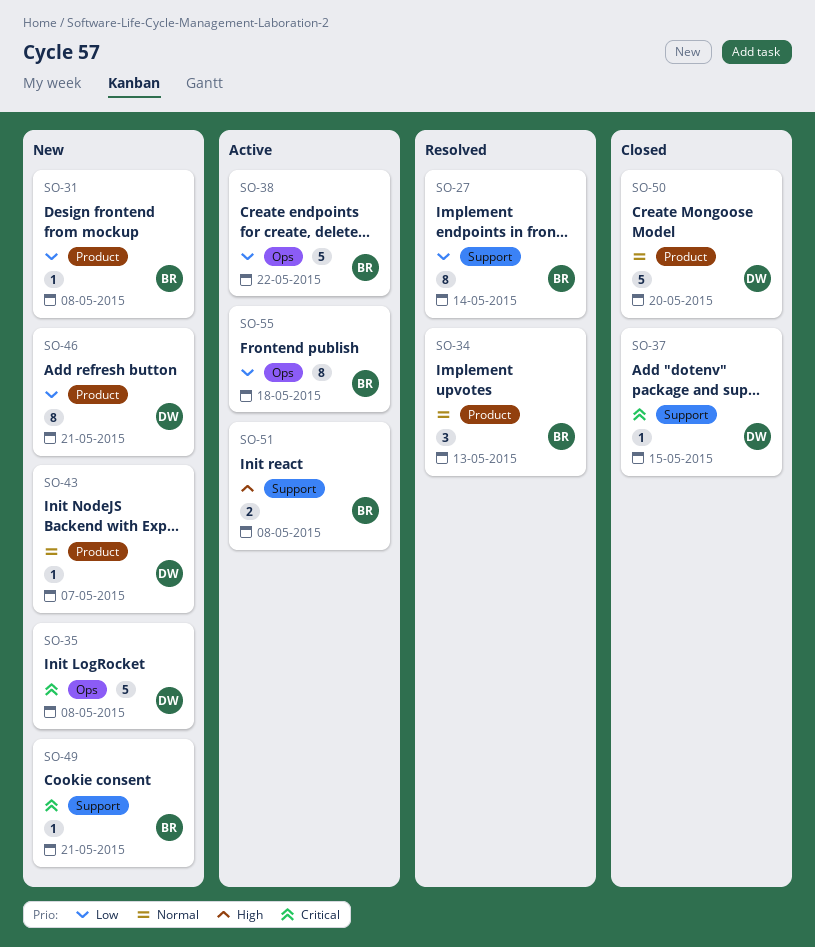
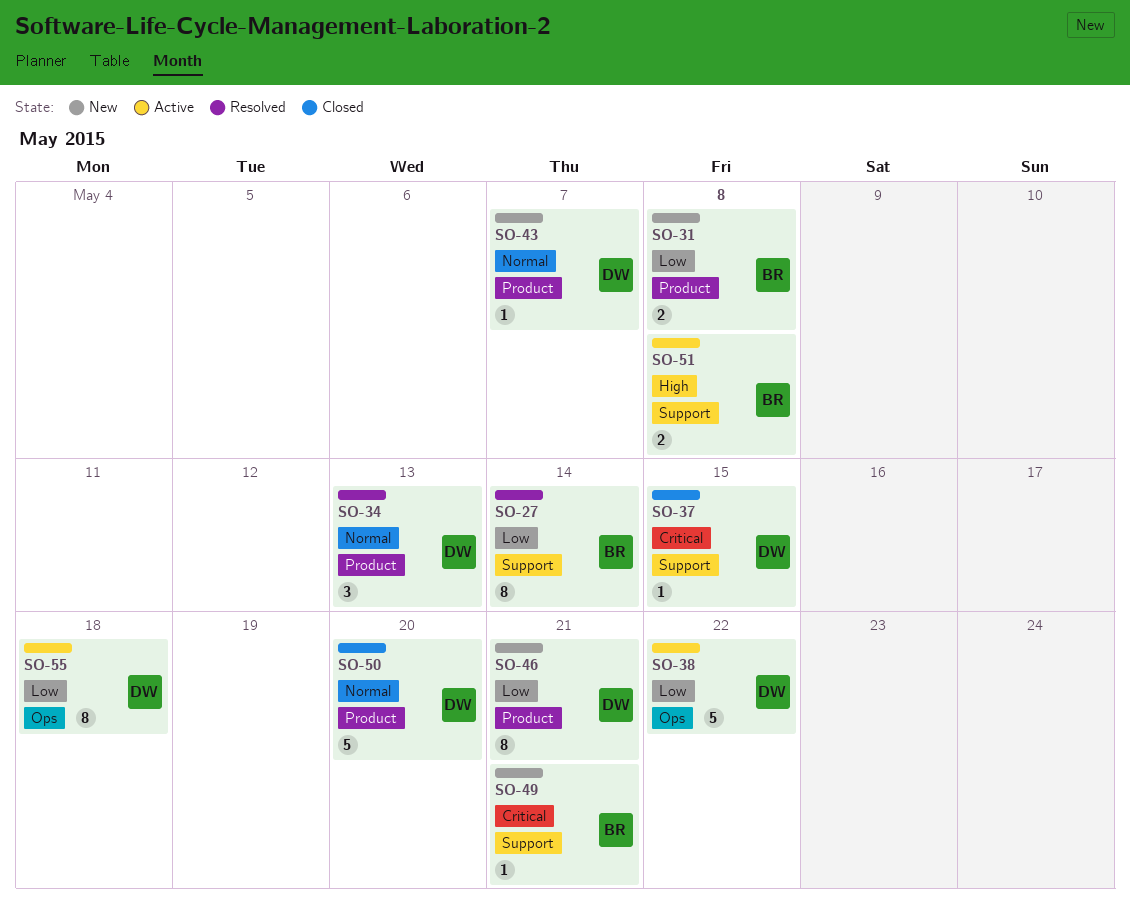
SO-31, estimate: 1 -> 2
SO-34, owner: BR -> DW
SO-35: present -> none
SO-38, owner: BR -> DW
SO-55, owner: BR -> DW

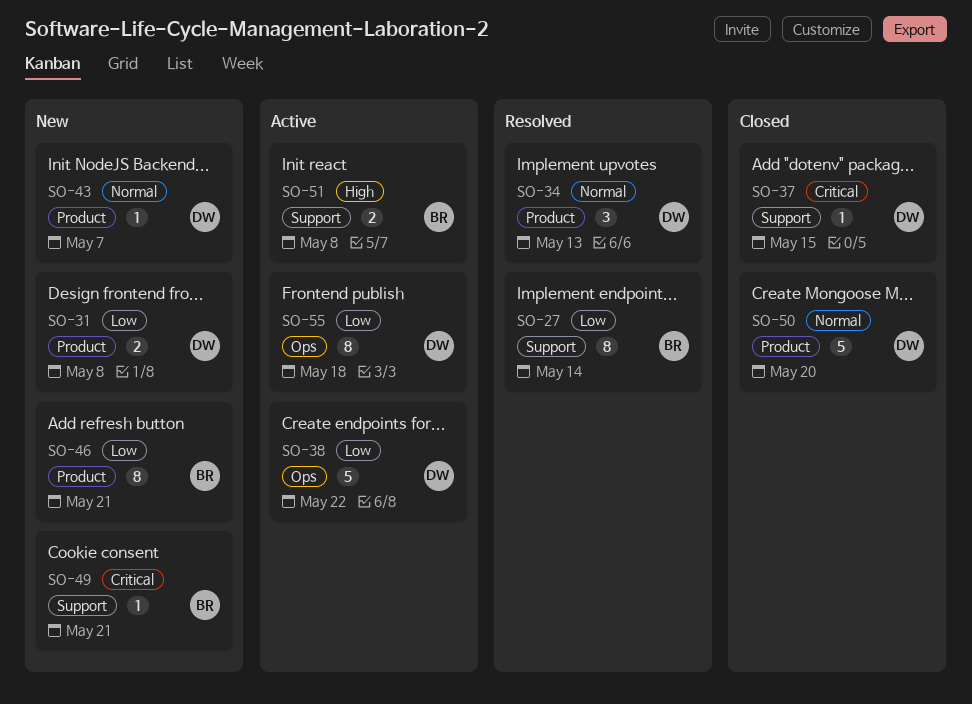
SO-31, owner: BR -> DW
SO-46, owner: DW -> BR

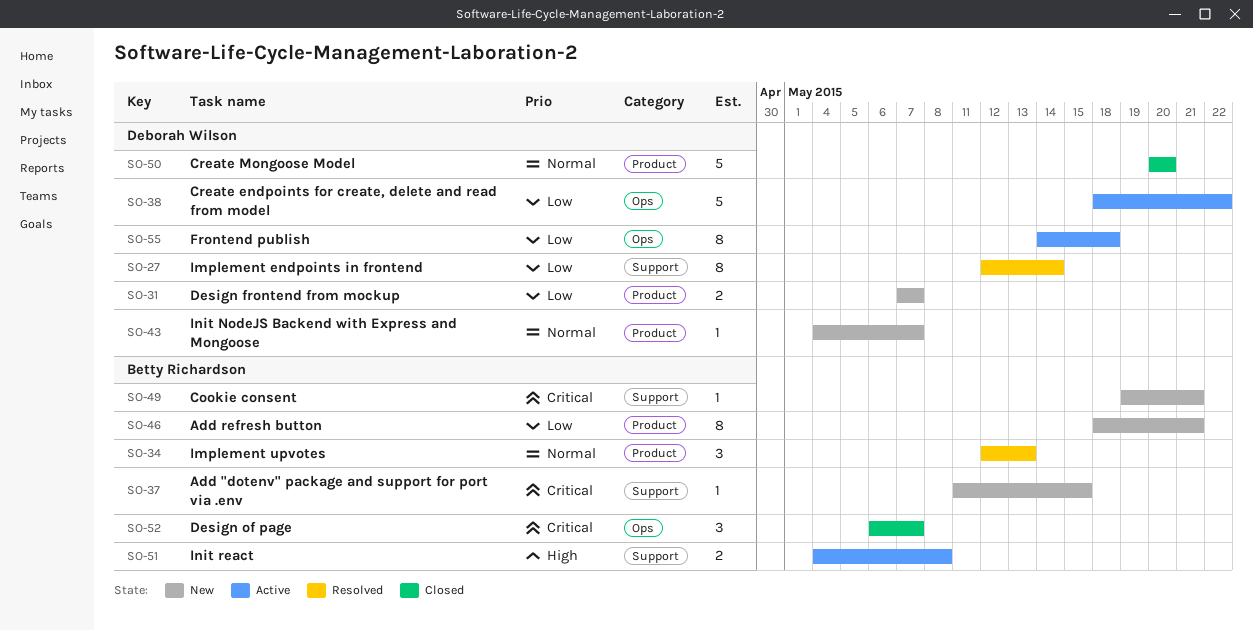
SO-27, owner: Betty Richardson -> Deborah Wilson
SO-31, due: May 8 -> May 7
SO-34, owner: Deborah Wilson -> Betty Richardson
SO-37, status: Closed -> New
SO-37, owner: Deborah Wilson -> Betty Richardson
SO-52: none -> present

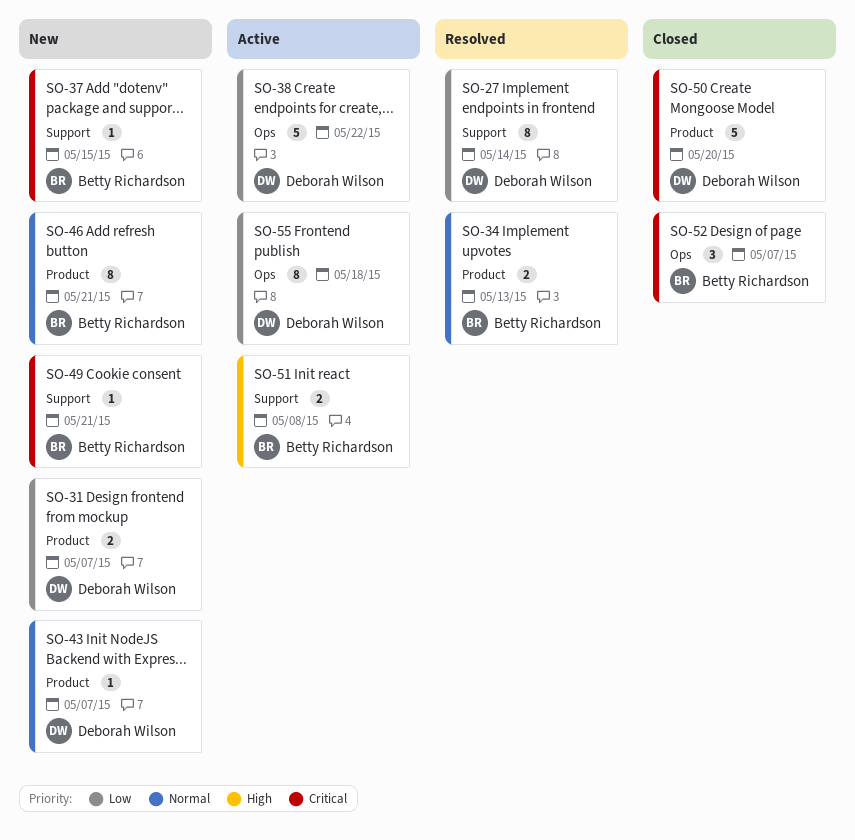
SO-34, estimate: 3 -> 2
SO-46, priority: Low -> Normal
SO-50, priority: Normal -> Critical

